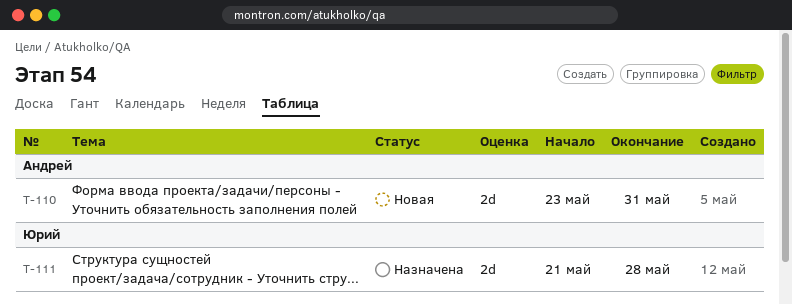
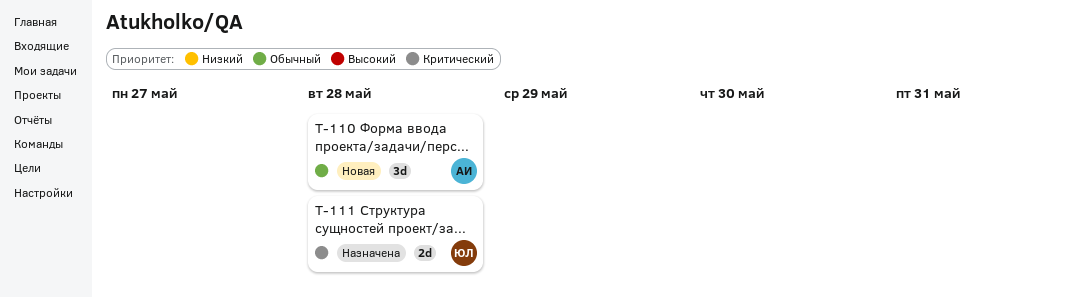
T-110, estimate: 2d -> 3d
T-110, due: May 31 -> May 28

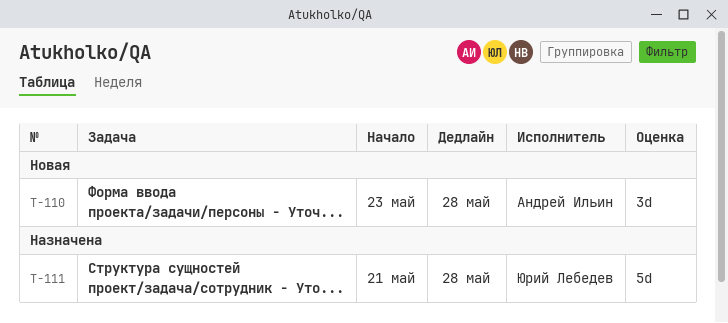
T-111, estimate: 2d -> 5d

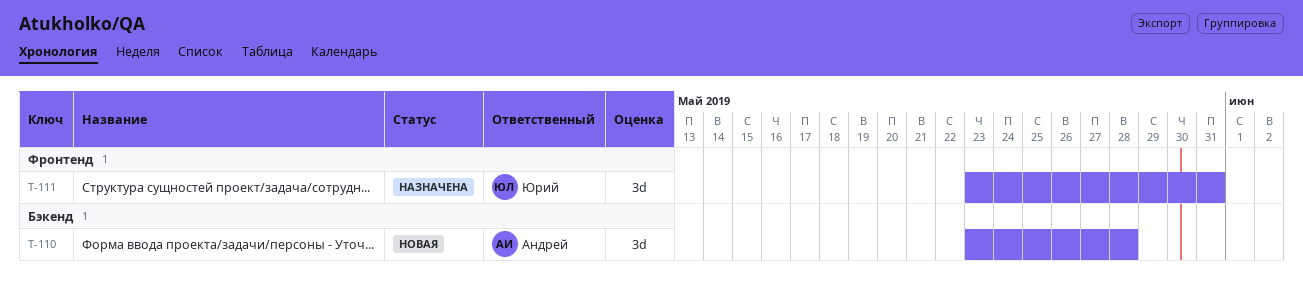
T-111, estimate: 5d -> 3d
T-111, start: May 21 -> May 23
T-111, due: May 28 -> May 31

